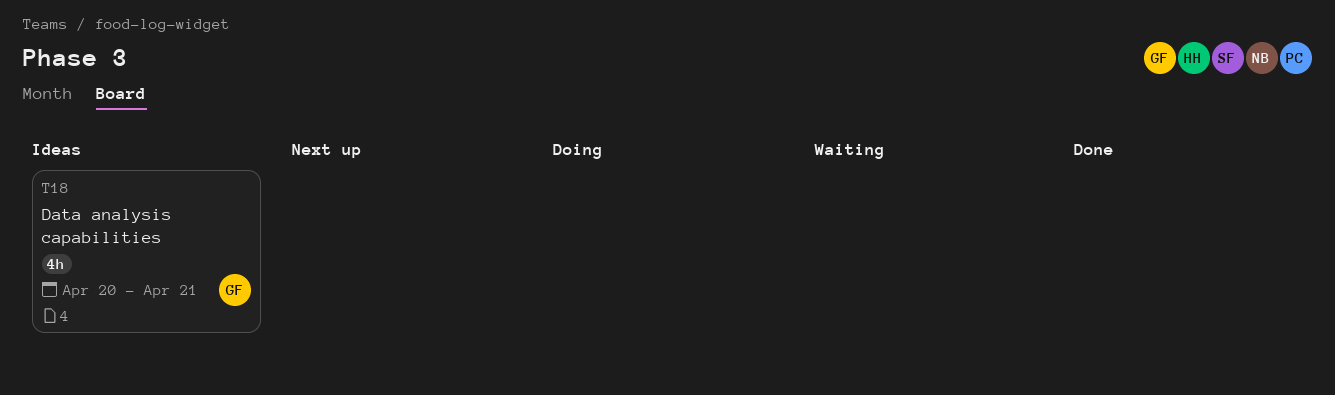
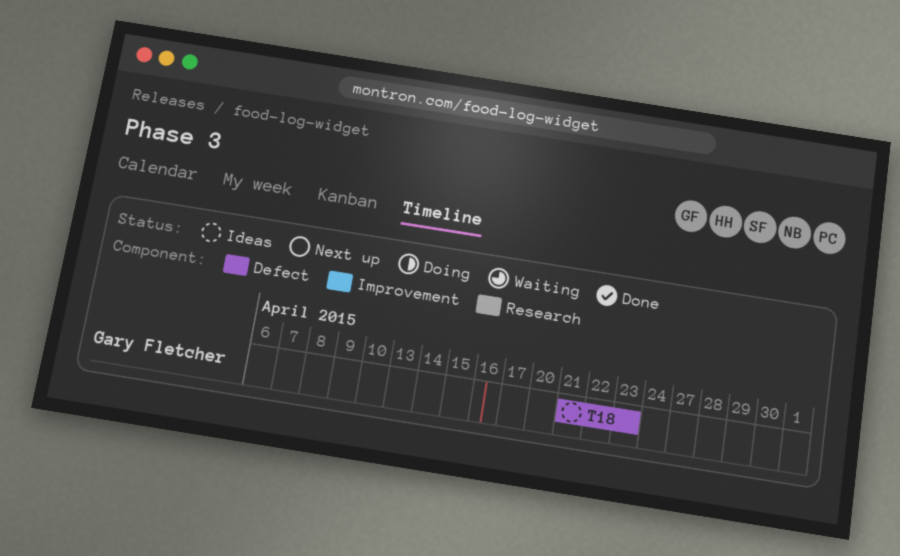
T18, start: Apr 20 -> Apr 21
T18, due: Apr 21 -> Apr 23

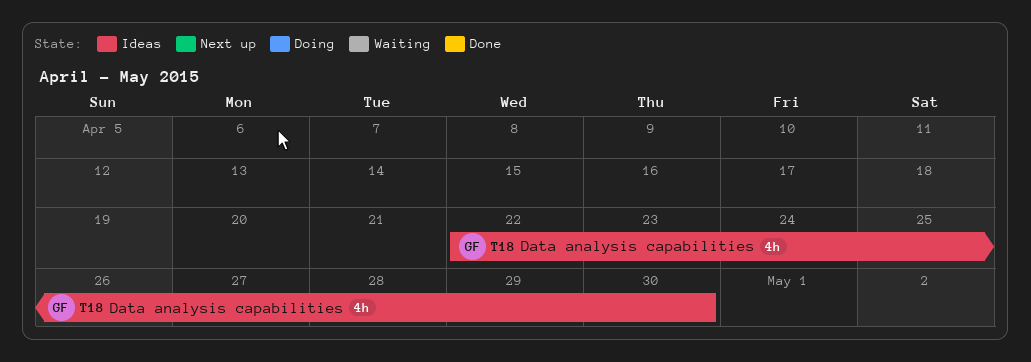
T18, start: Apr 21 -> Apr 22
T18, due: Apr 23 -> Apr 30

